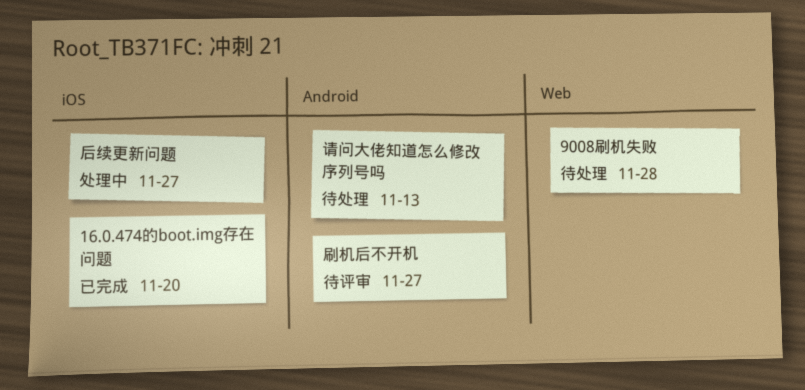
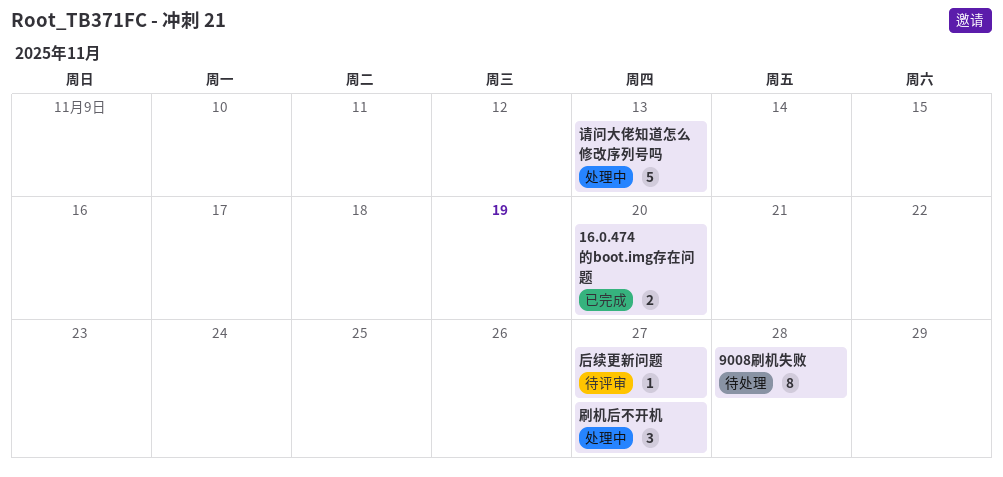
刷机后不开机, status: 待评审 -> 处理中
后续更新问题, status: 处理中 -> 待评审
请问大佬知道怎么修改序列号吗, status: 待处理 -> 处理中

